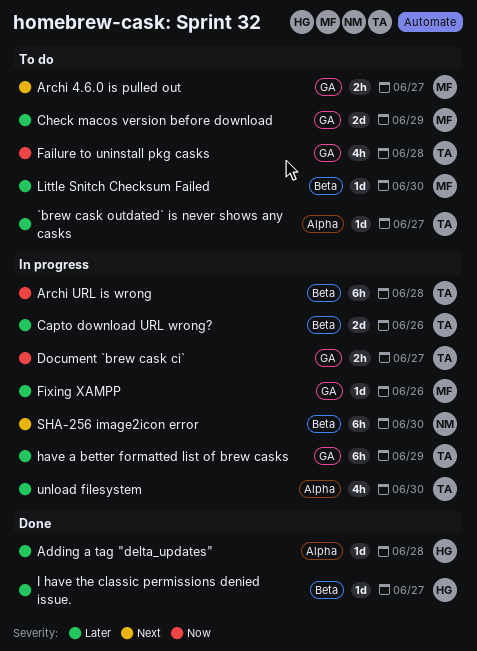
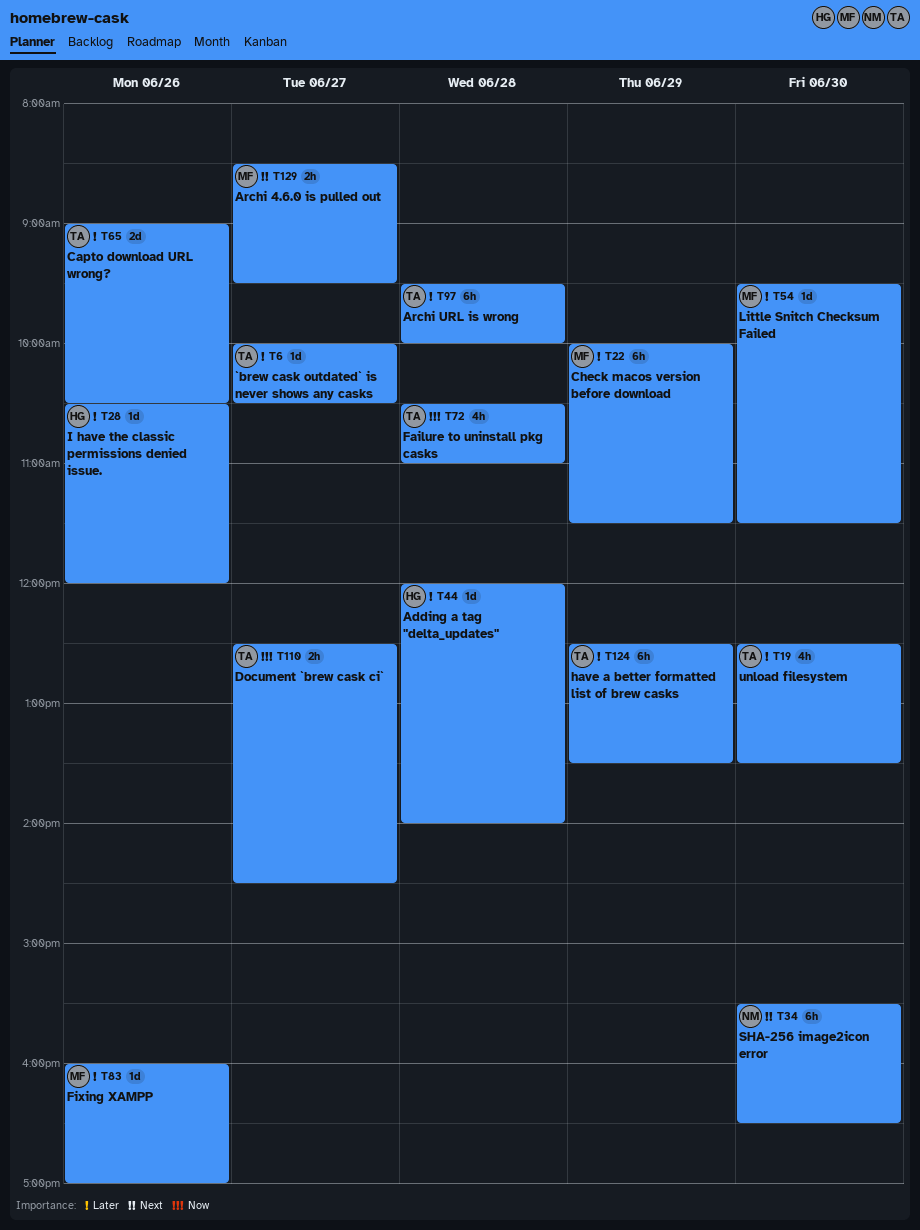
Archi URL is wrong, priority: Now -> Later
Check macos version before download, estimate: 2d -> 6h
I have the classic permissions denied issue., day: Jun 27 -> Jun 26

